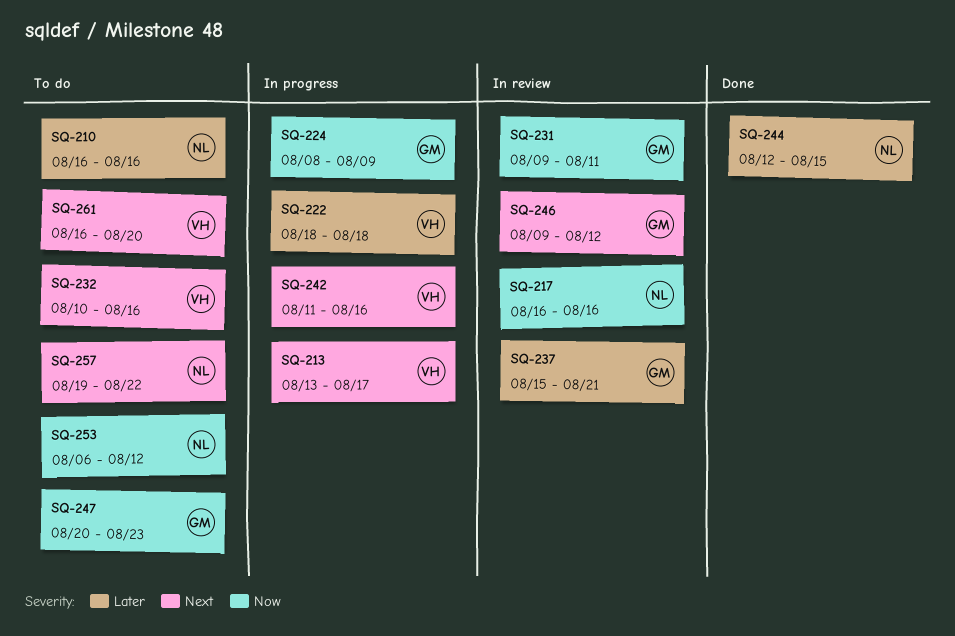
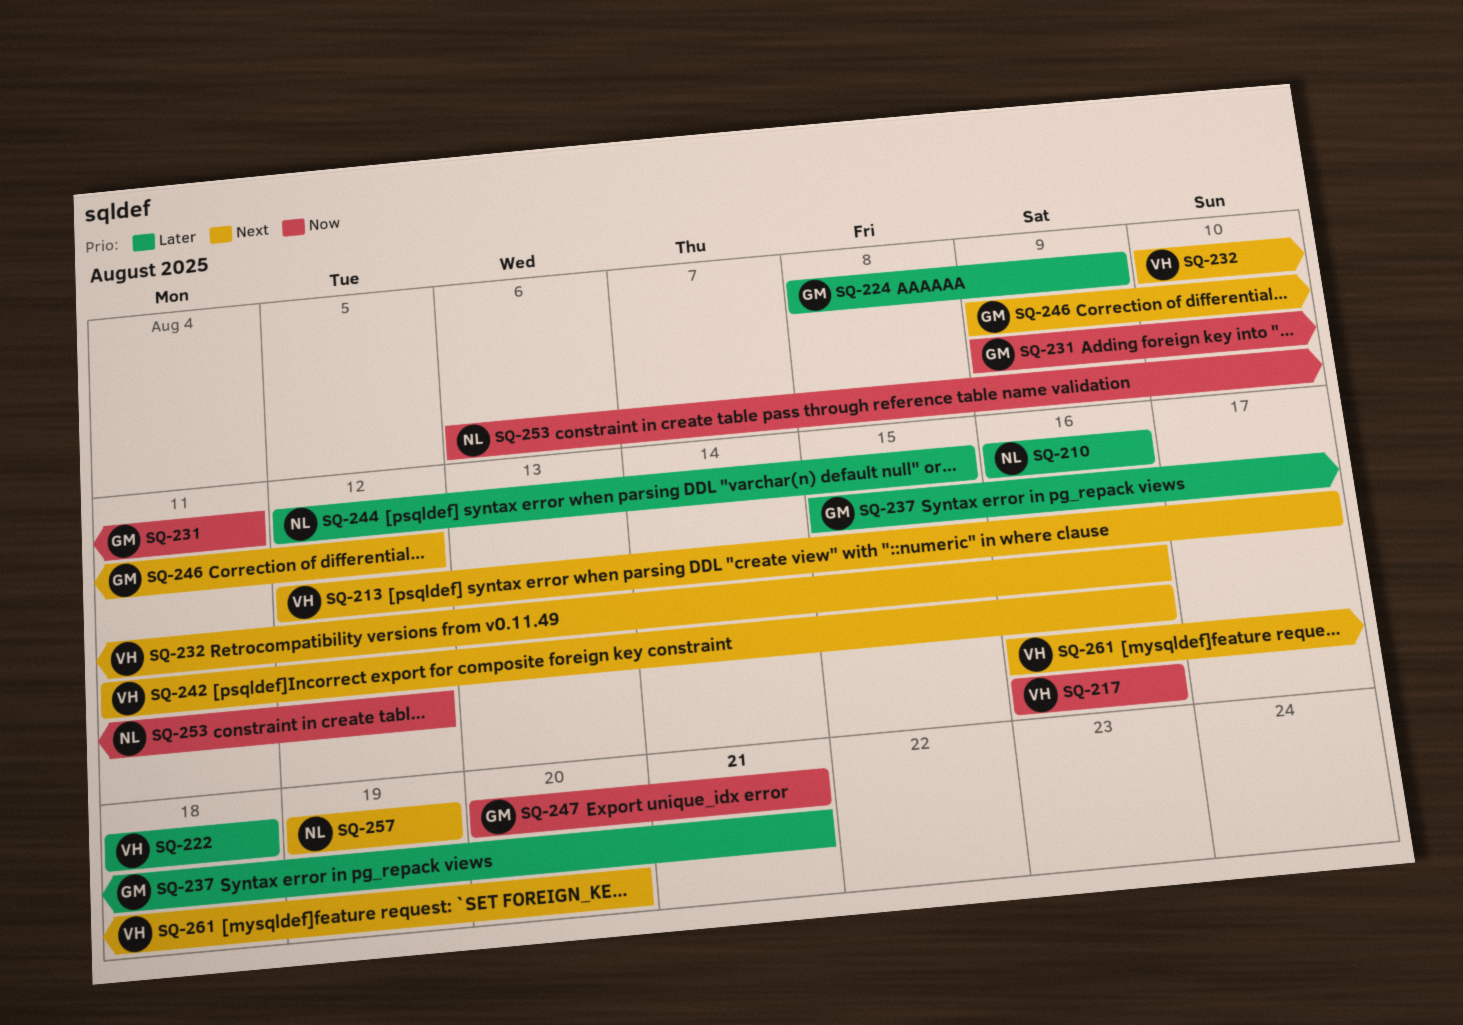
SQ-213, start: Aug 13 -> Aug 12
SQ-217, owner: NL -> VH
SQ-224, priority: Now -> Later
SQ-247, due: Aug 23 -> Aug 21
SQ-257, due: Aug 22 -> Aug 19

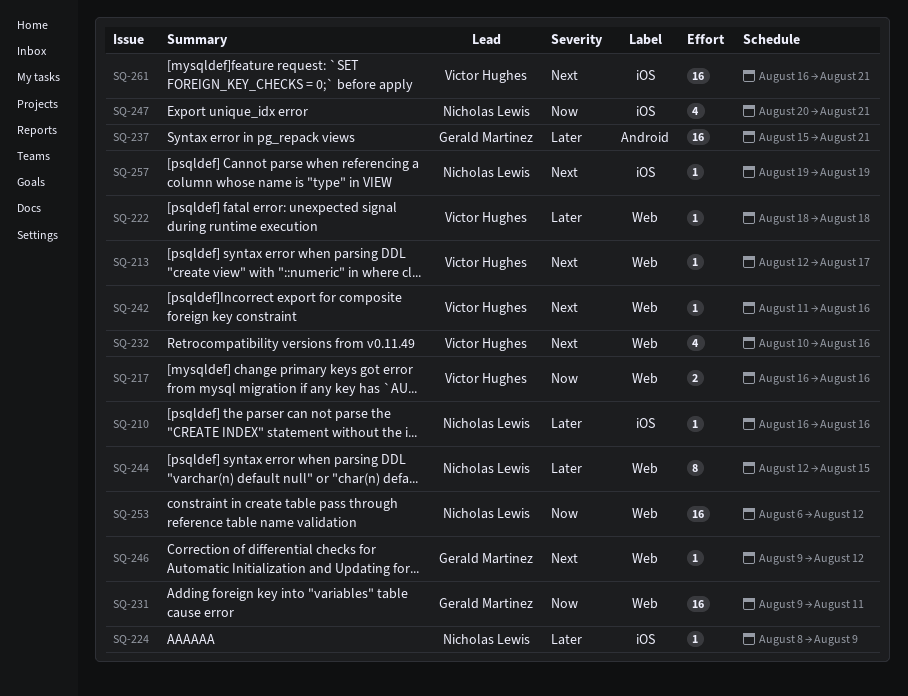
SQ-224, owner: Gerald Martinez -> Nicholas Lewis
SQ-247, owner: Gerald Martinez -> Nicholas Lewis
SQ-261, due: Aug 20 -> Aug 21

